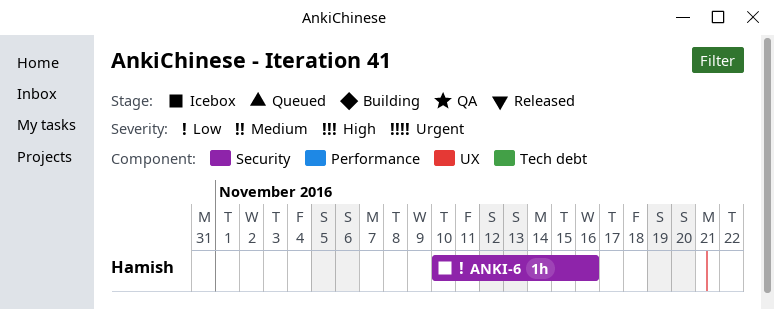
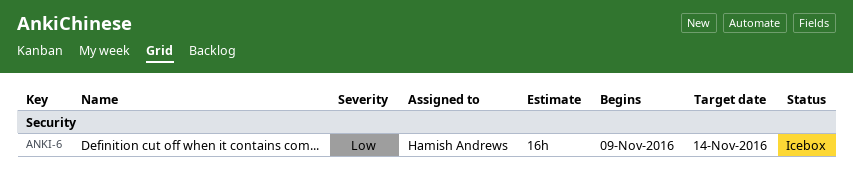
ANKI-6, estimate: 1h -> 16h
ANKI-6, start: Nov 10 -> Nov 9
ANKI-6, due: Nov 16 -> Nov 14

